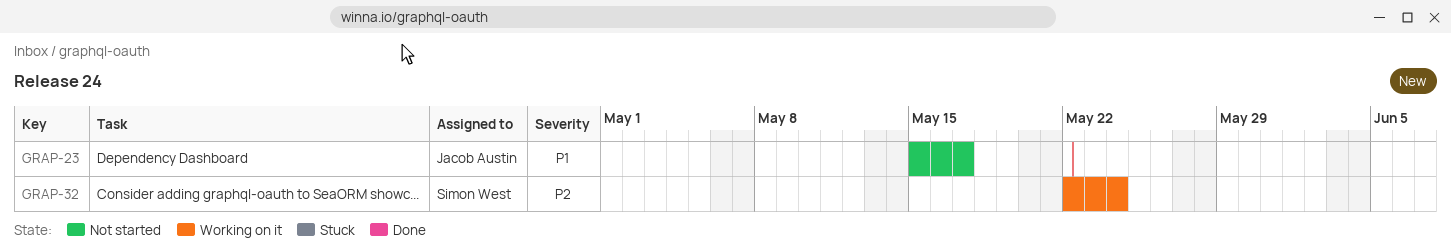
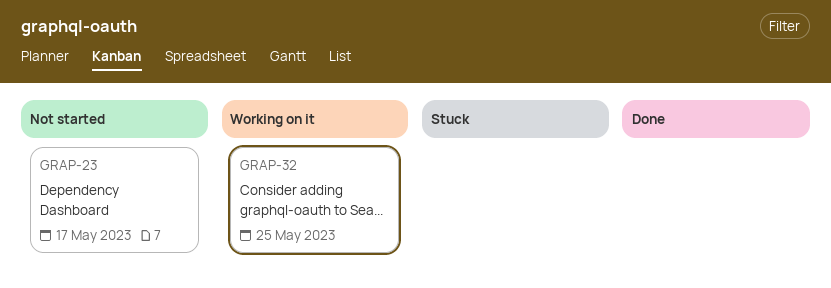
GRAP-32, due: May 24 -> May 25

